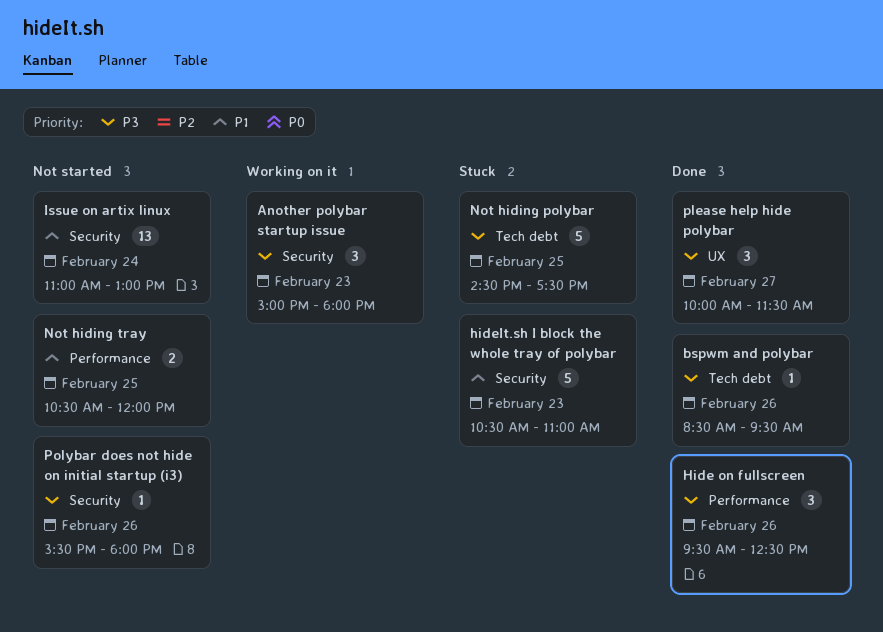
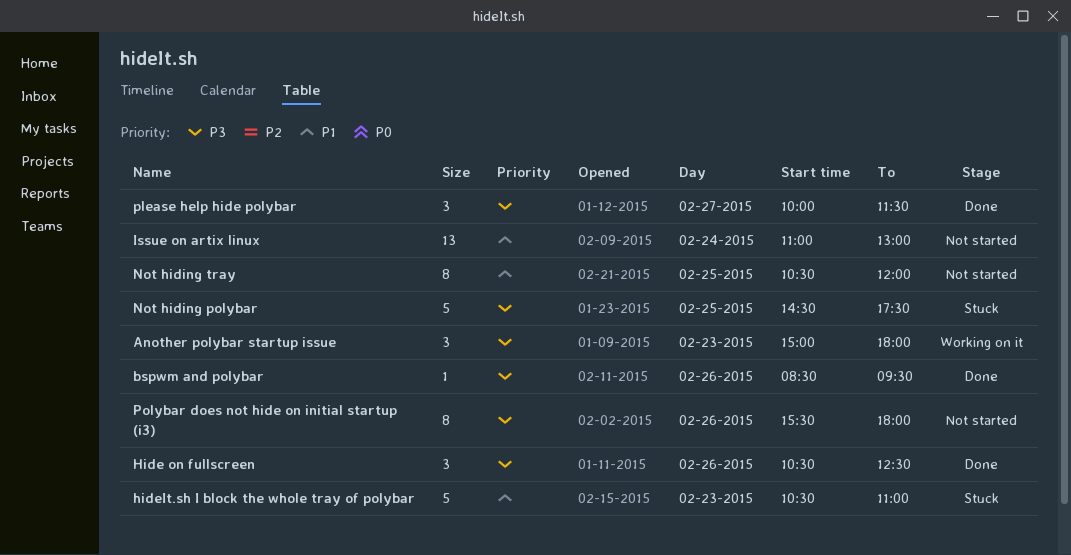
Hide on fullscreen, begins: 09:30 -> 10:30
Not hiding tray, estimate: 2 -> 8
Polybar does not hide on initial startup (i3), estimate: 1 -> 8

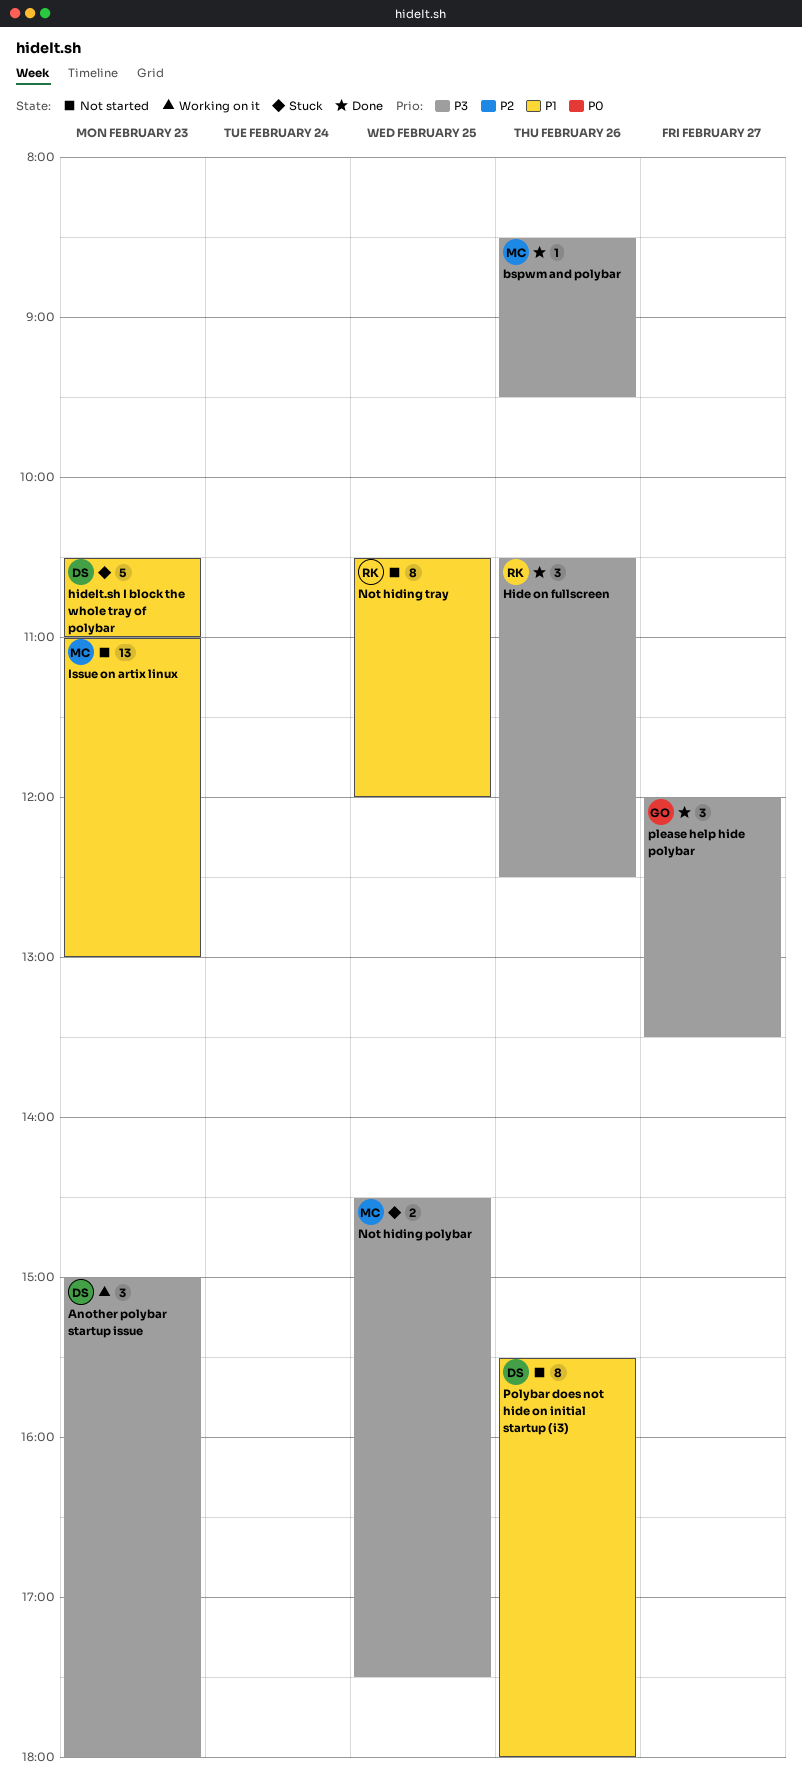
Issue on artix linux, day: Feb 24 -> Feb 23
Not hiding polybar, estimate: 5 -> 2
please help hide polybar, begins: 10:00 -> 12:00
please help hide polybar, ends: 11:30 -> 13:30
Polybar does not hide on initial startup (i3), priority: P3 -> P1

